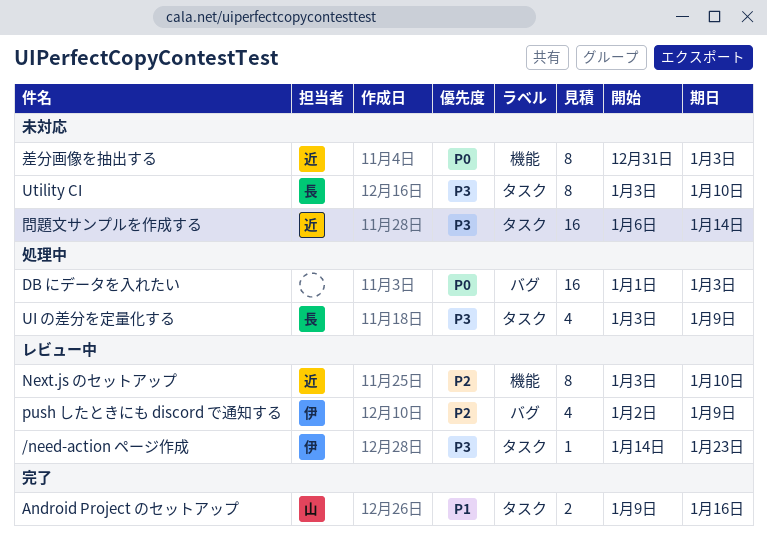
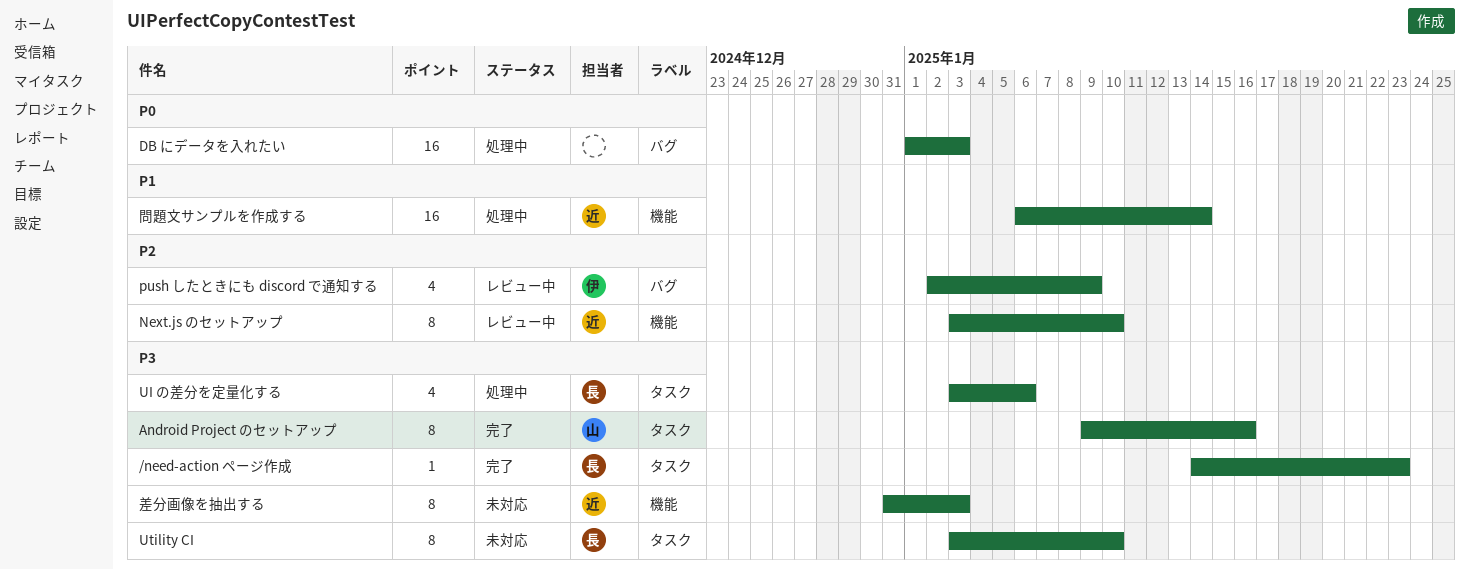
/need-action ページ作成, status: レビュー中 -> 完了
/need-action ページ作成, owner: 伊 -> 長
Android Project のセットアップ, priority: P1 -> P3
Android Project のセットアップ, estimate: 2 -> 8
UI の差分を定量化する, due: Jan 9 -> Jan 6
問題文サンプルを作成する, status: 未対応 -> 処理中
問題文サンプルを作成する, priority: P3 -> P1
問題文サンプルを作成する, label: タスク -> 機能
差分画像を抽出する, priority: P0 -> P3

